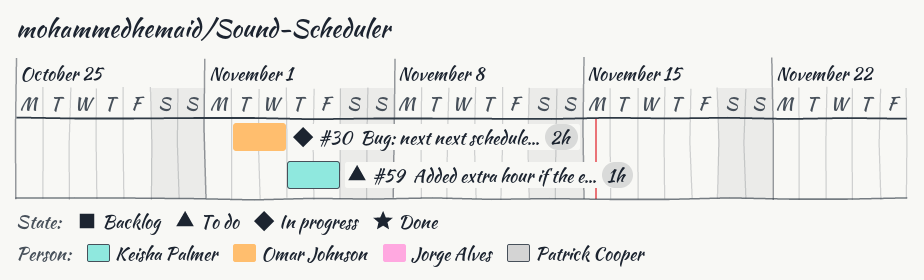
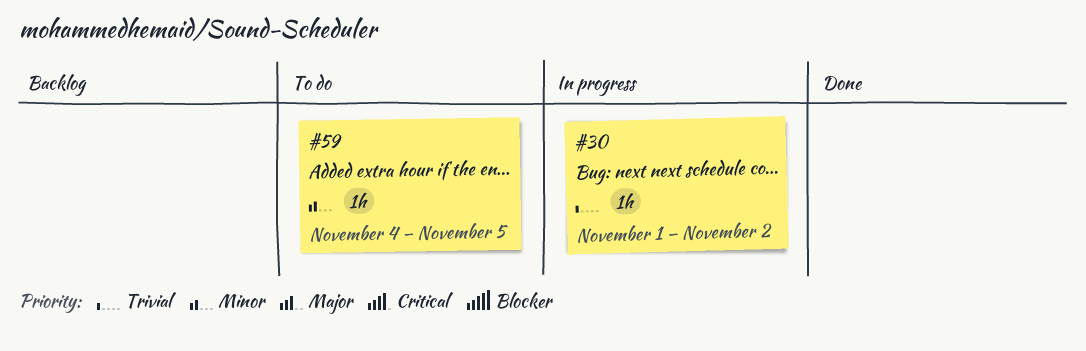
#30, estimate: 2h -> 1h
#30, start: Nov 2 -> Nov 1
#30, due: Nov 3 -> Nov 2

